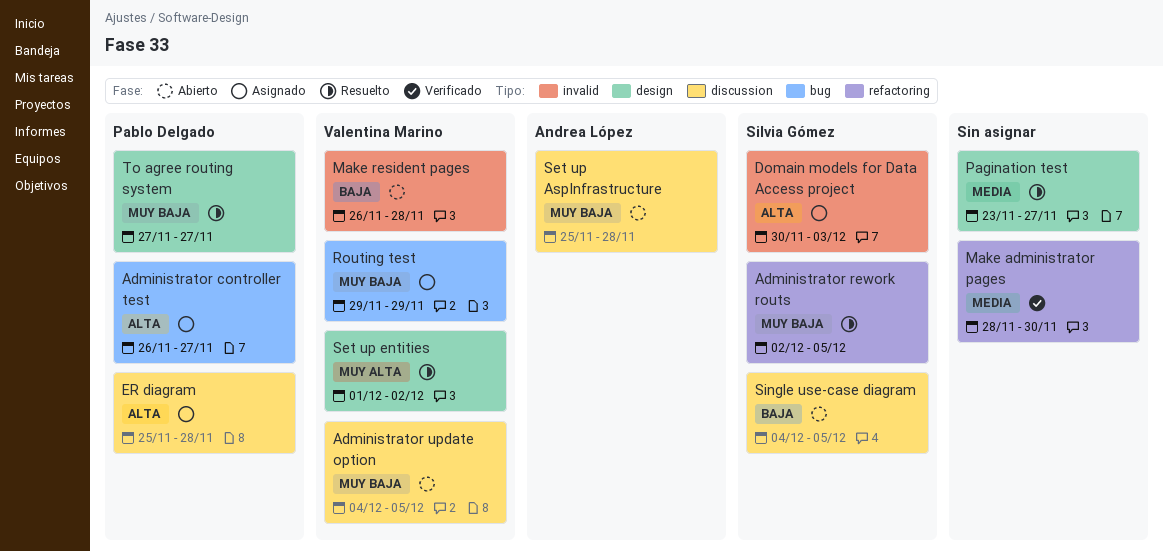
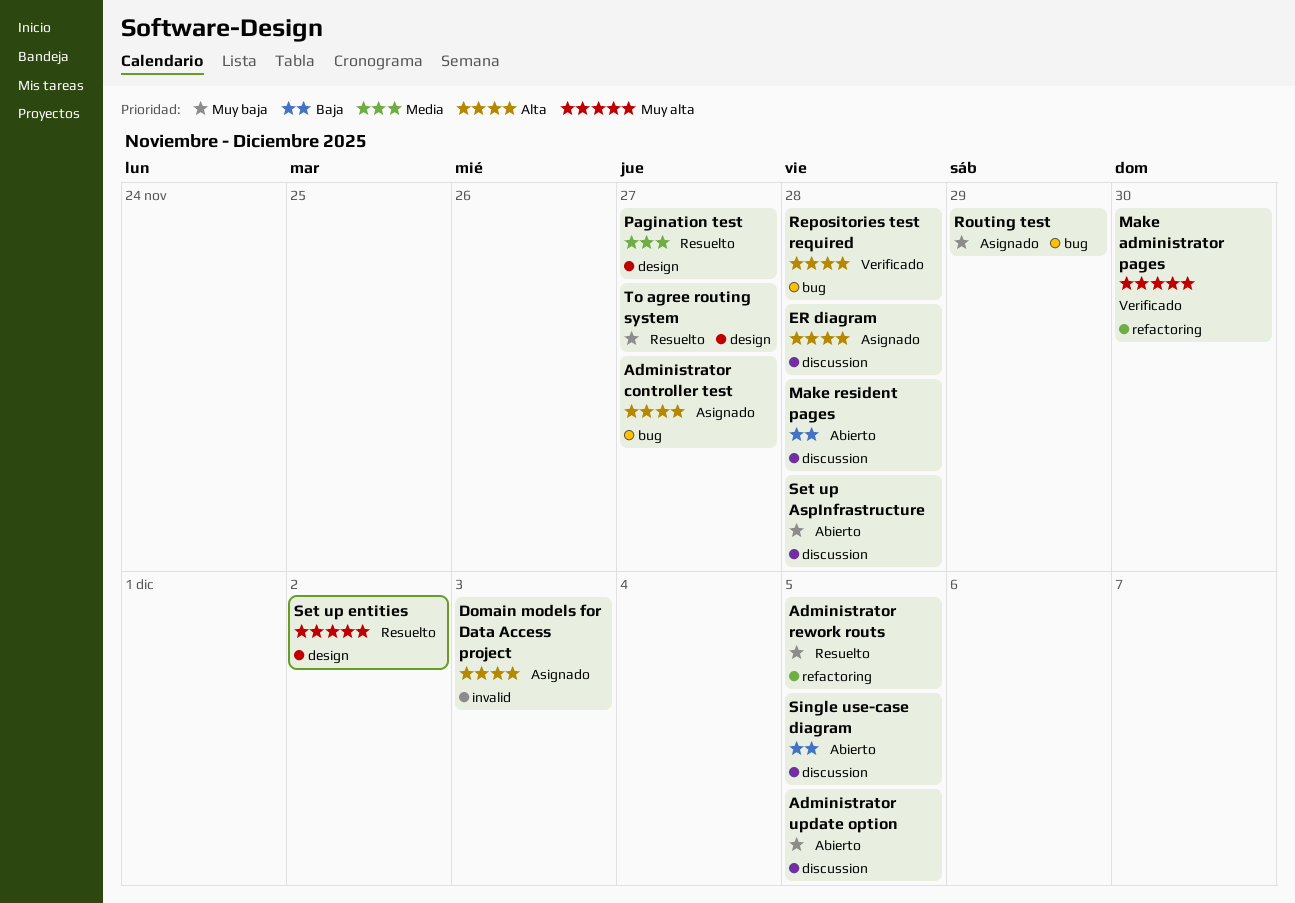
Make administrator pages, priority: Media -> Muy alta
Make resident pages, label: invalid -> discussion
Repositories test required: none -> present

